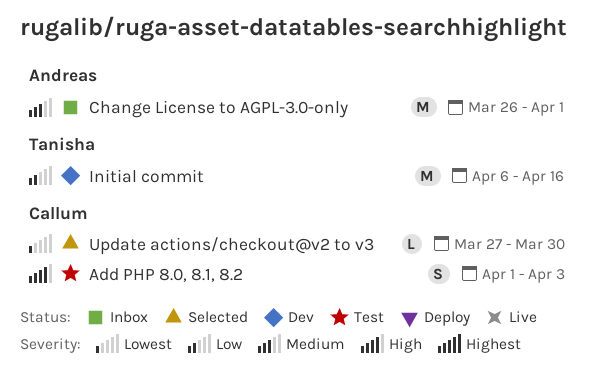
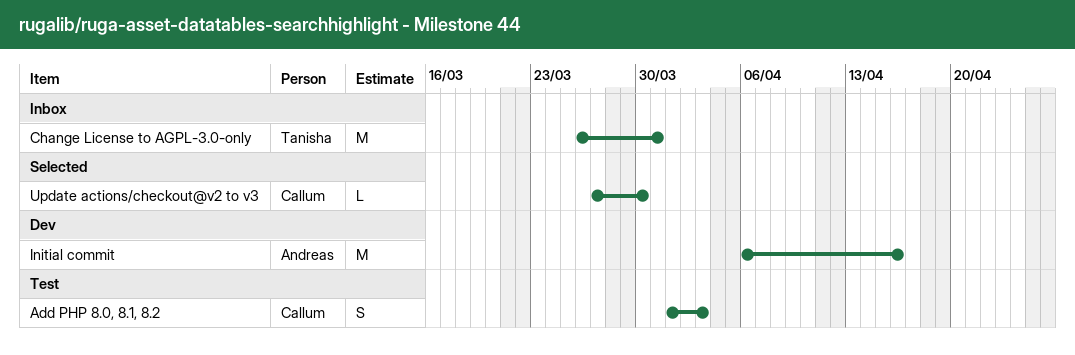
Change License to AGPL-3.0-only, owner: Andreas -> Tanisha
Change License to AGPL-3.0-only, due: Apr 1 -> Mar 31
Initial commit, owner: Tanisha -> Andreas

